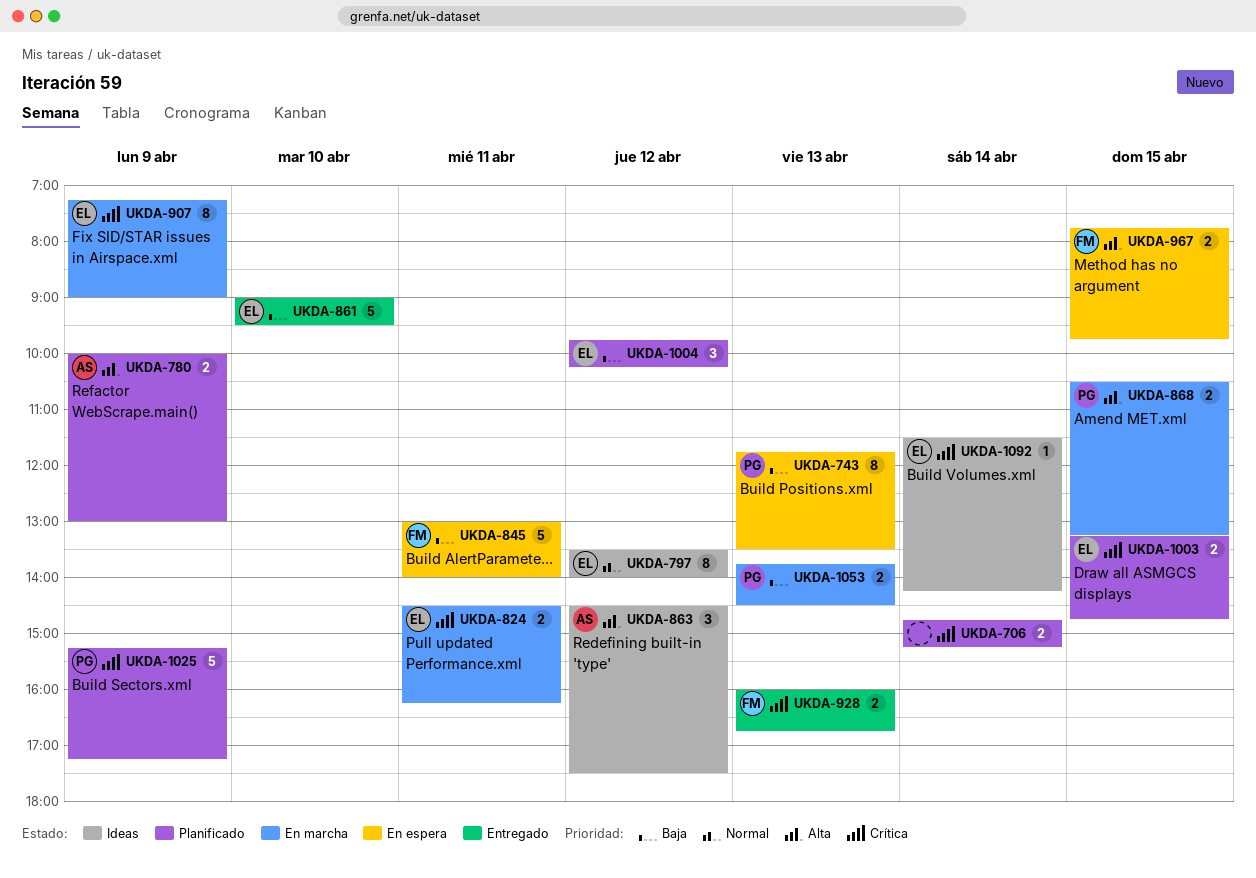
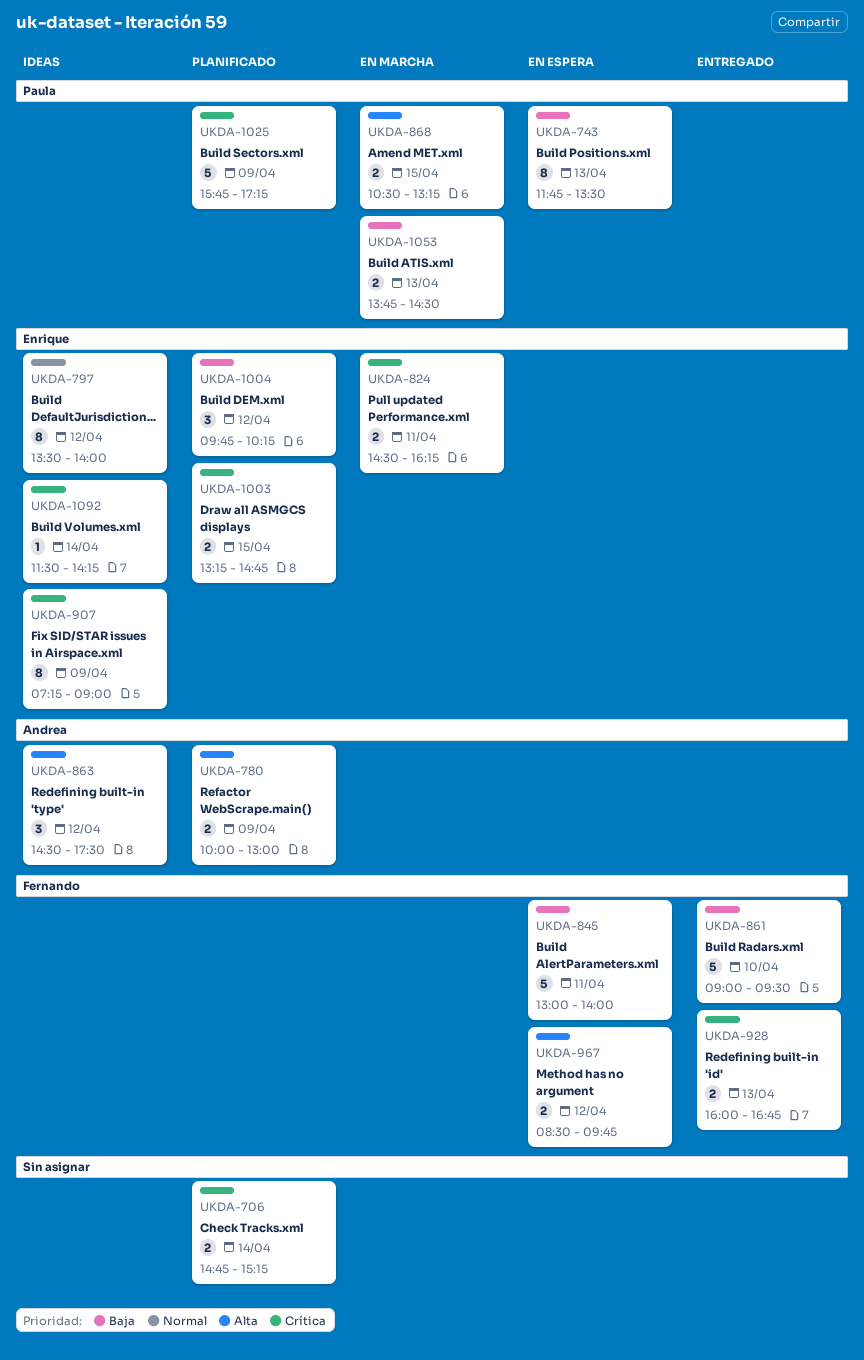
UKDA-861, owner: Enrique -> Fernando
UKDA-907, status: En marcha -> Ideas
UKDA-967, day: Apr 15 -> Apr 12
UKDA-967, begins: 07:45 -> 08:30
UKDA-1025, begins: 15:15 -> 15:45

